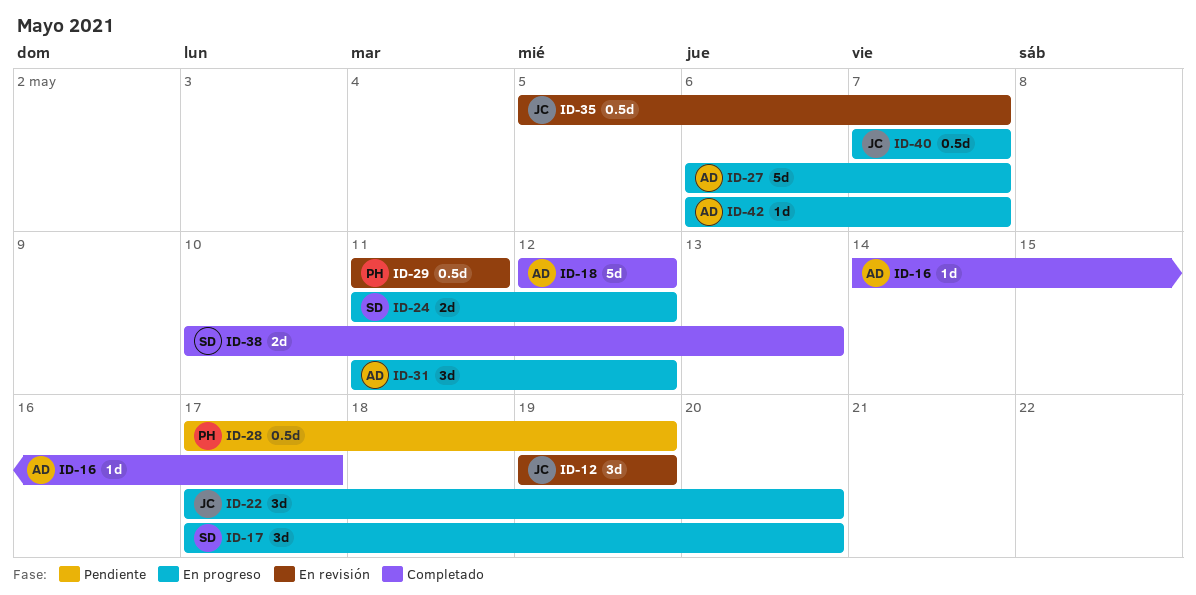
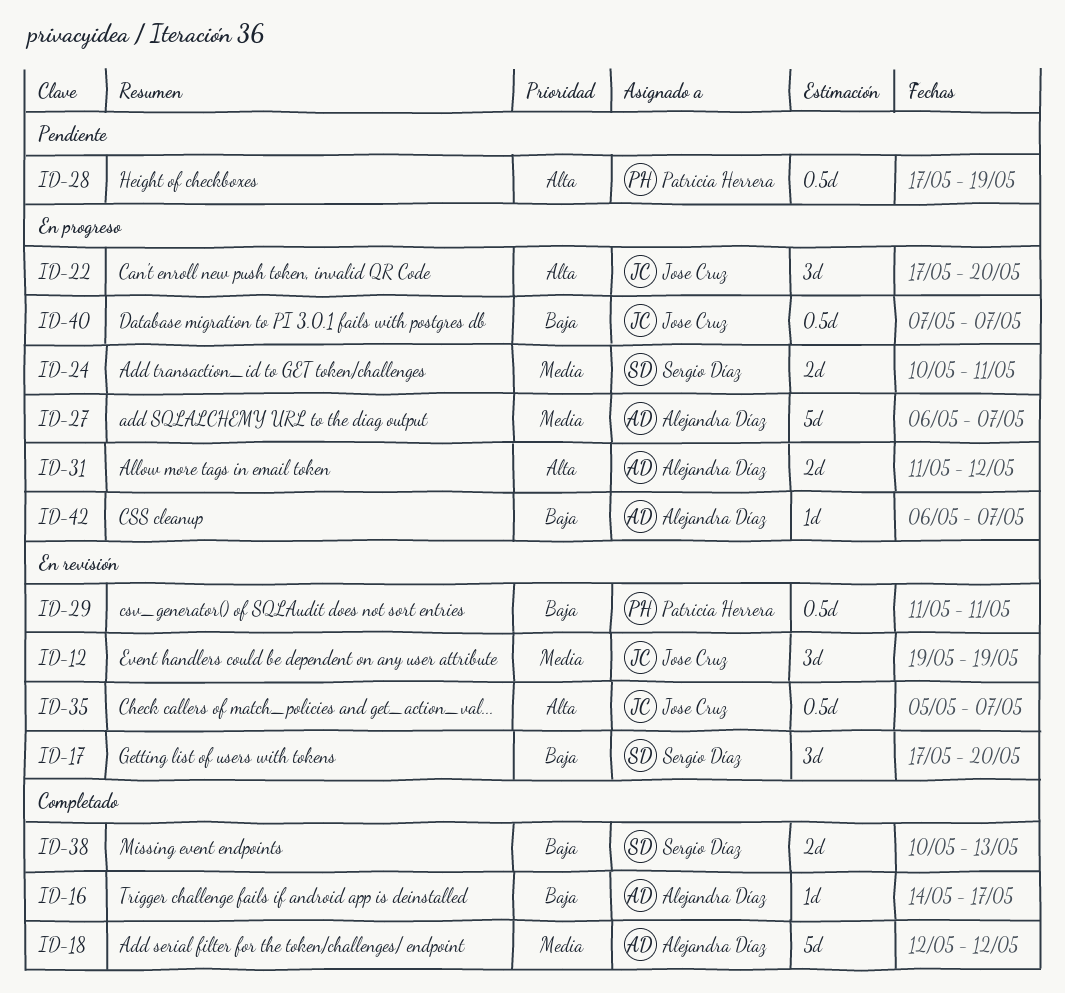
ID-17, status: En progreso -> En revisión
ID-24, start: May 11 -> May 10
ID-24, due: May 12 -> May 11
ID-31, estimate: 3d -> 2d

